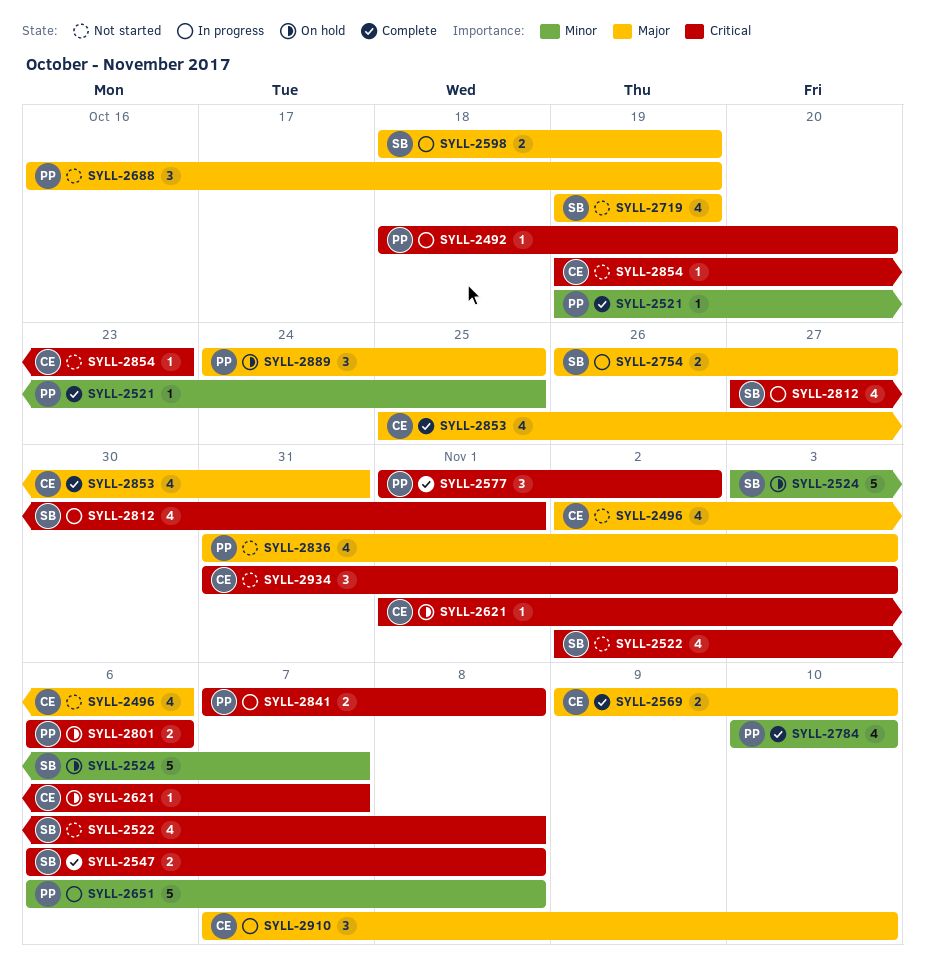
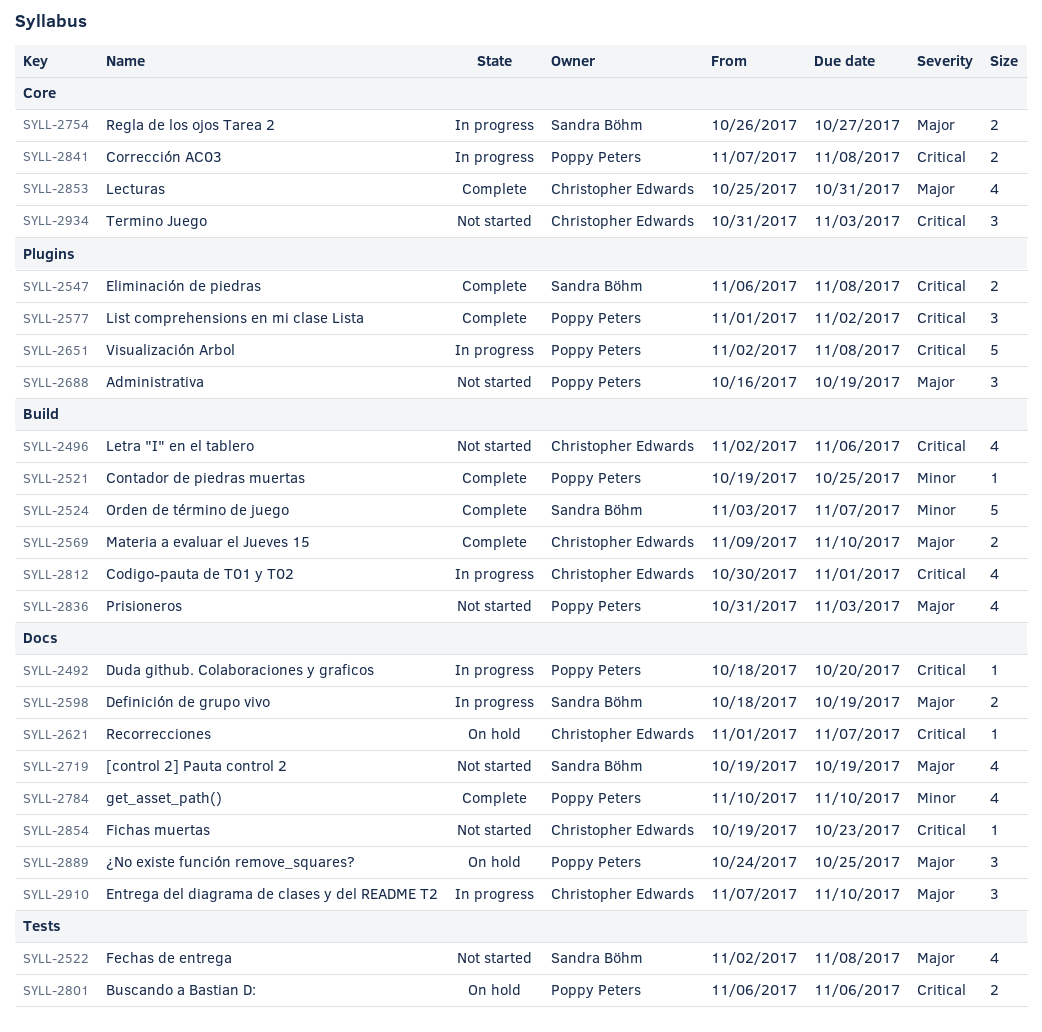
SYLL-2496, priority: Major -> Critical
SYLL-2522, priority: Critical -> Major
SYLL-2524, status: On hold -> Complete
SYLL-2651, priority: Minor -> Critical
SYLL-2651, start: Nov 6 -> Nov 2
SYLL-2812, owner: Sandra Böhm -> Christopher Edwards
SYLL-2812, start: Oct 27 -> Oct 30

